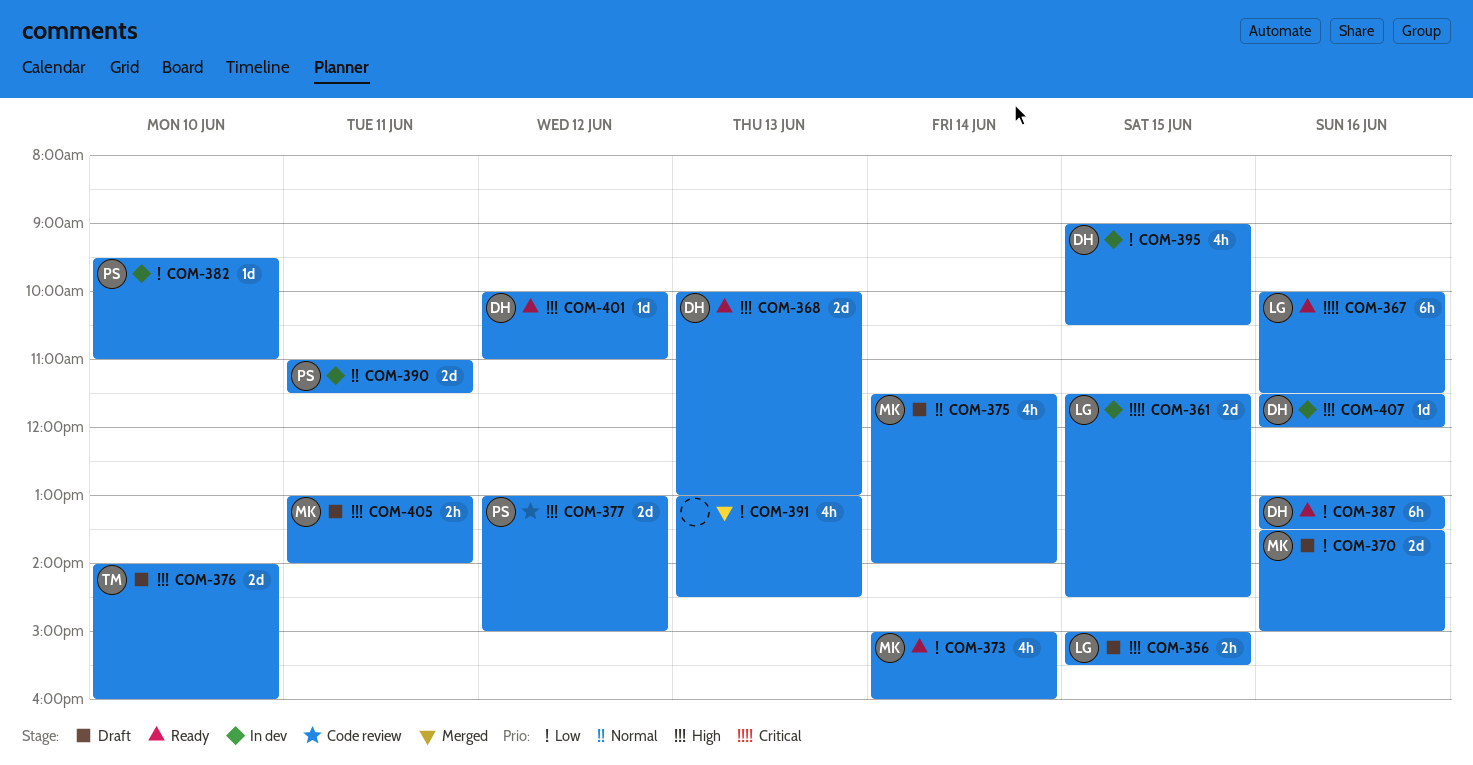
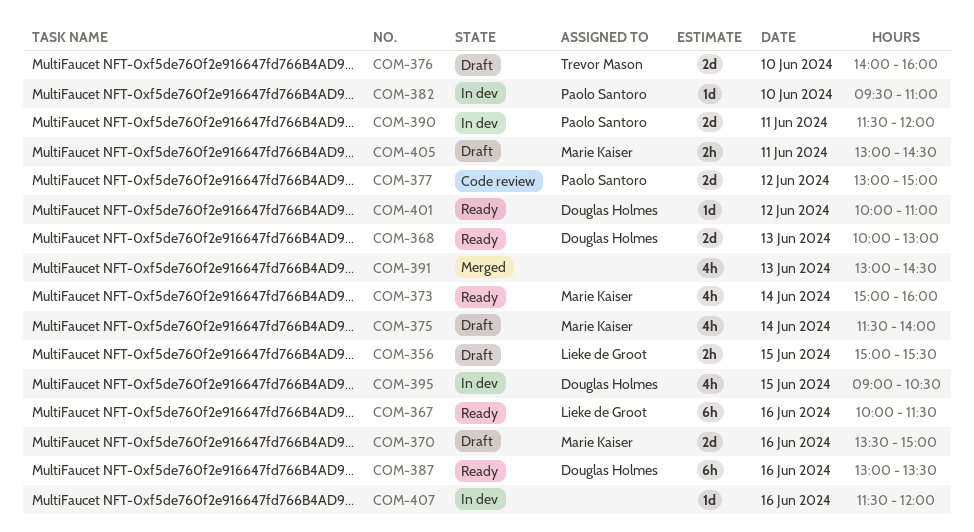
COM-361: present -> none
COM-390, begins: 11:00 -> 11:30
COM-390, ends: 11:30 -> 12:00
COM-405, ends: 14:00 -> 14:30
COM-407, owner: Douglas Holmes -> none

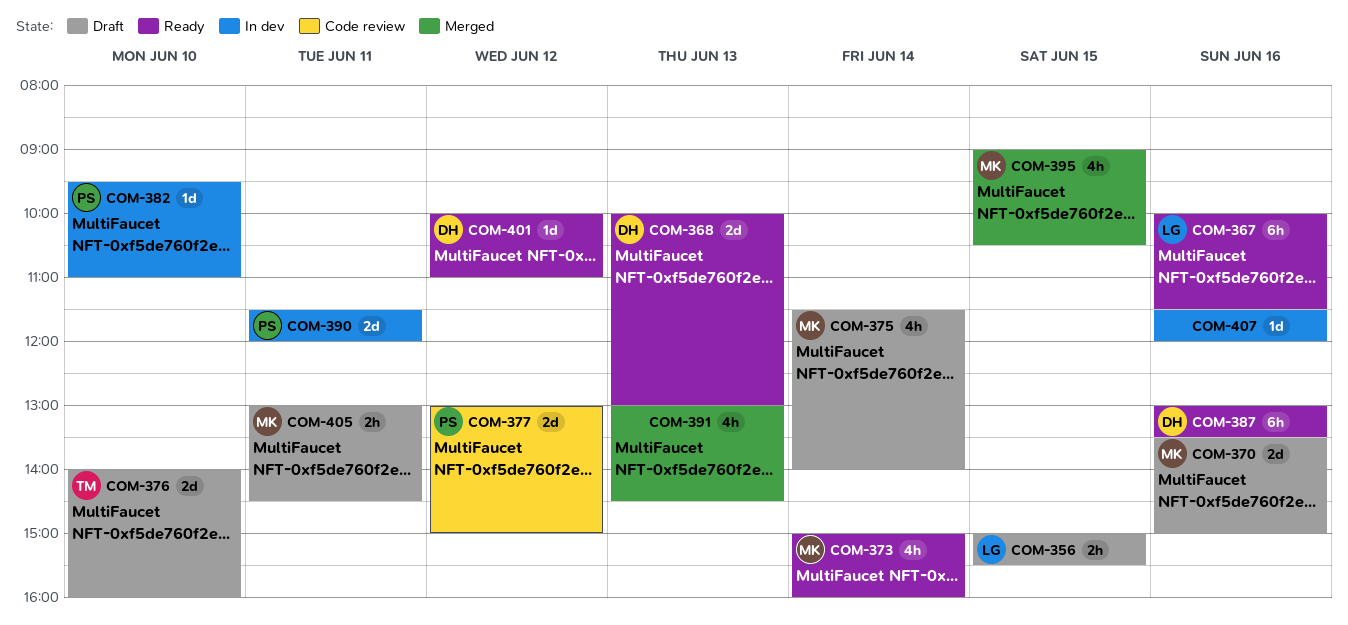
COM-395, status: In dev -> Merged
COM-395, owner: Douglas Holmes -> Marie Kaiser

